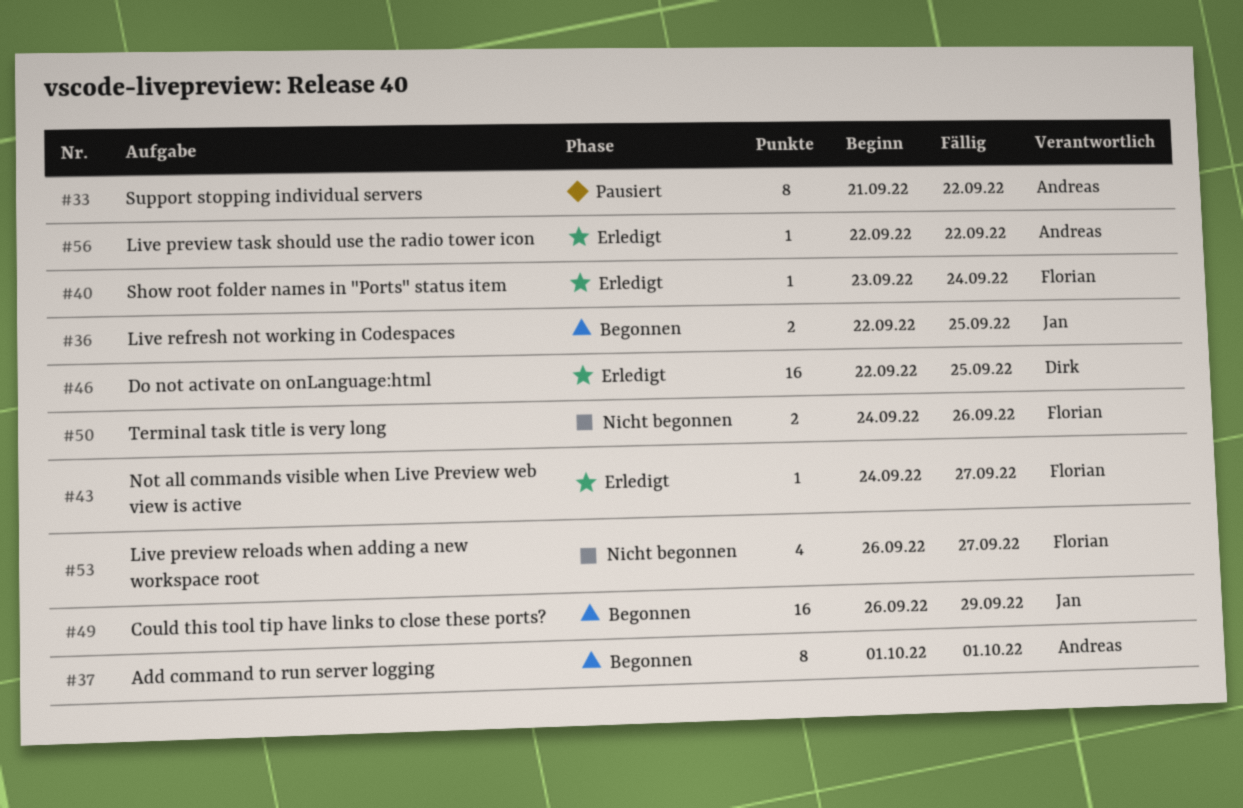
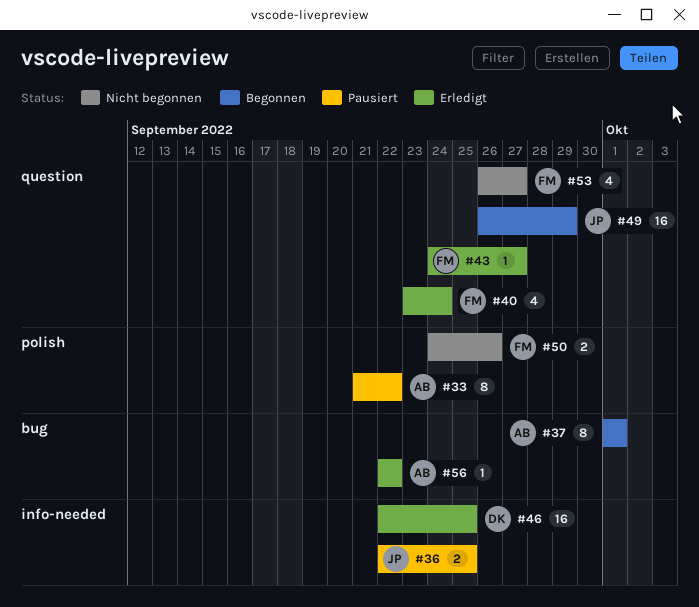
#36, status: Begonnen -> Pausiert
#40, estimate: 1 -> 4

